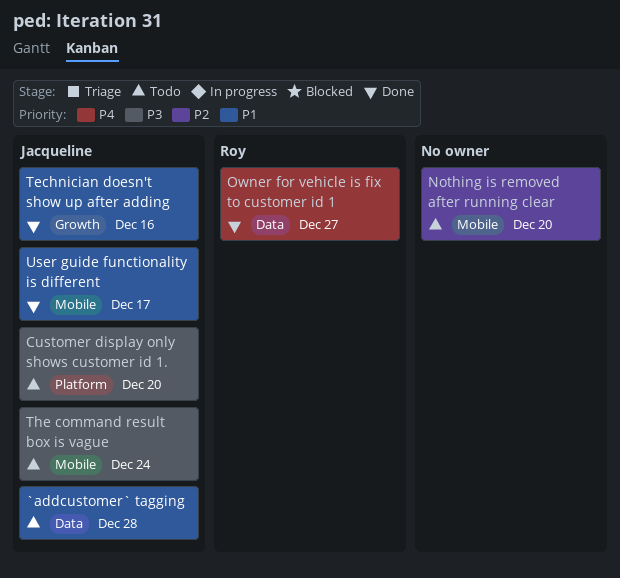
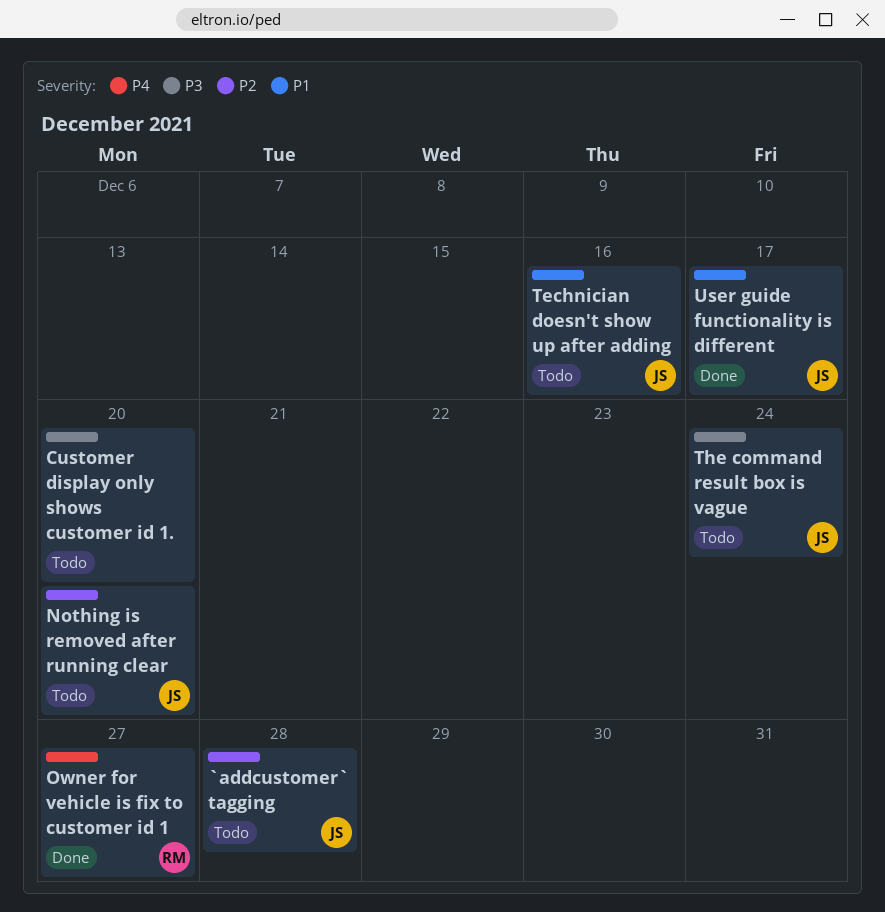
`addcustomer` tagging, priority: P1 -> P2
Customer display only shows customer id 1., owner: Jacqueline -> none
Nothing is removed after running clear, owner: none -> Jacqueline
Technician doesn't show up after adding, status: Done -> Todo

